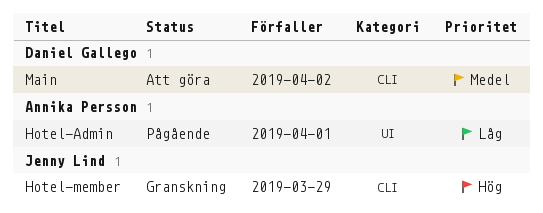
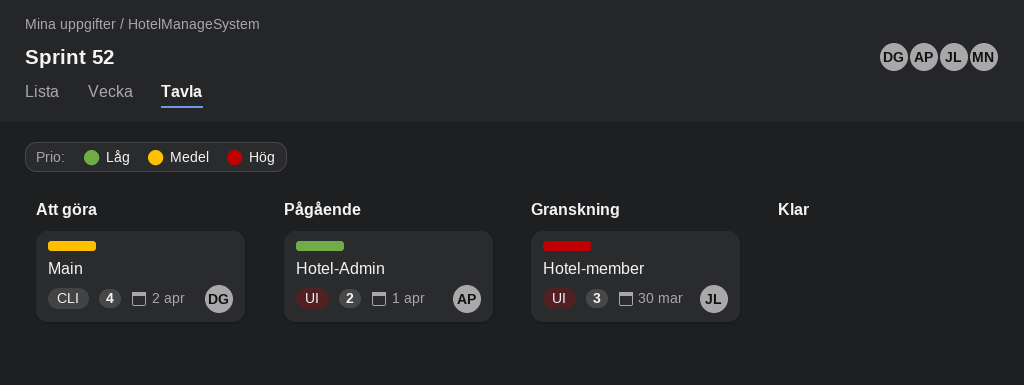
Hotel-member, label: CLI -> UI
Hotel-member, due: Mar 29 -> Mar 30

